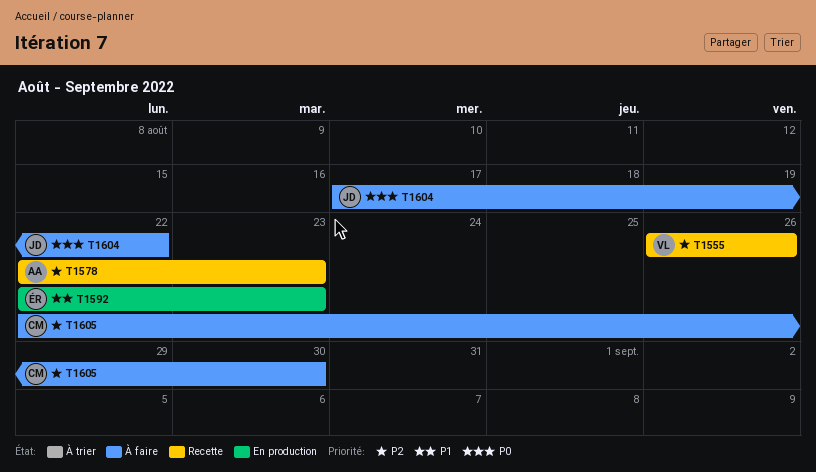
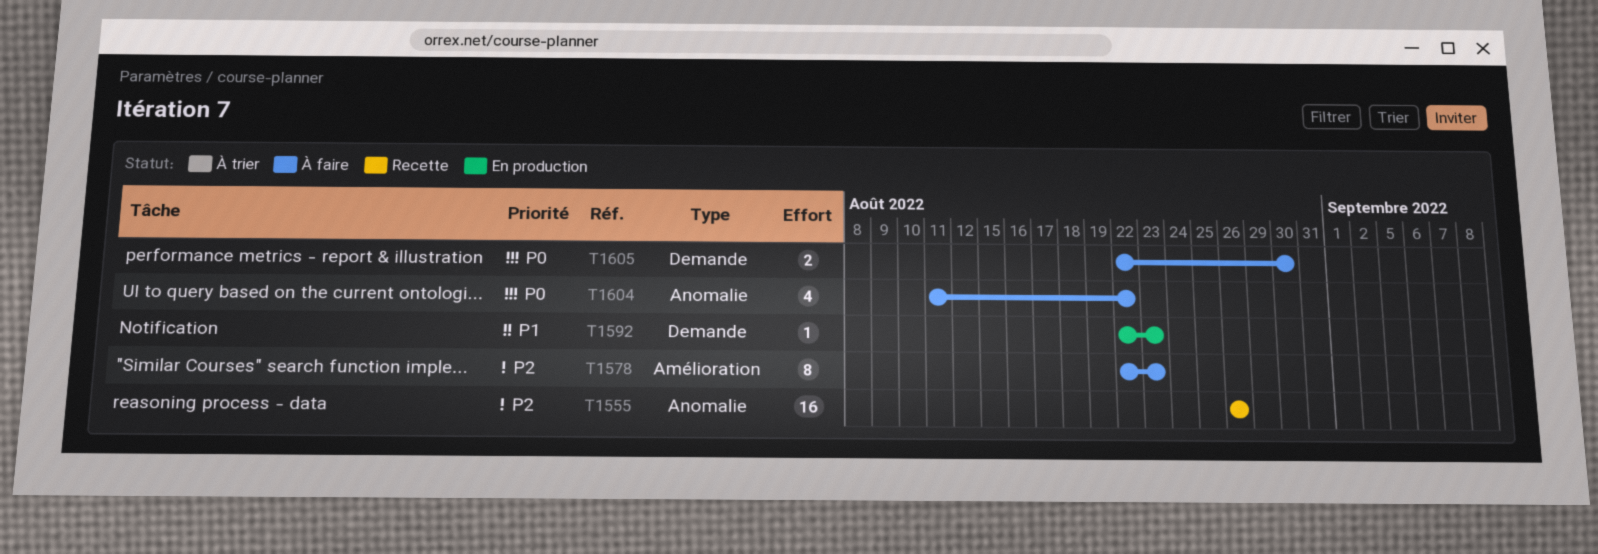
T1578, status: Recette -> À faire
T1604, start: Aug 17 -> Aug 11
T1605, priority: P2 -> P0

